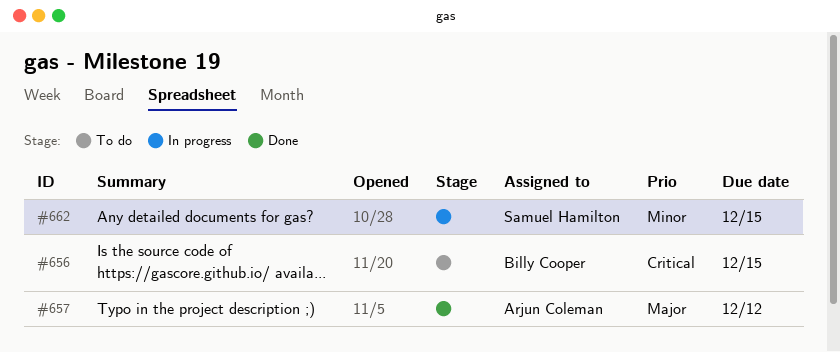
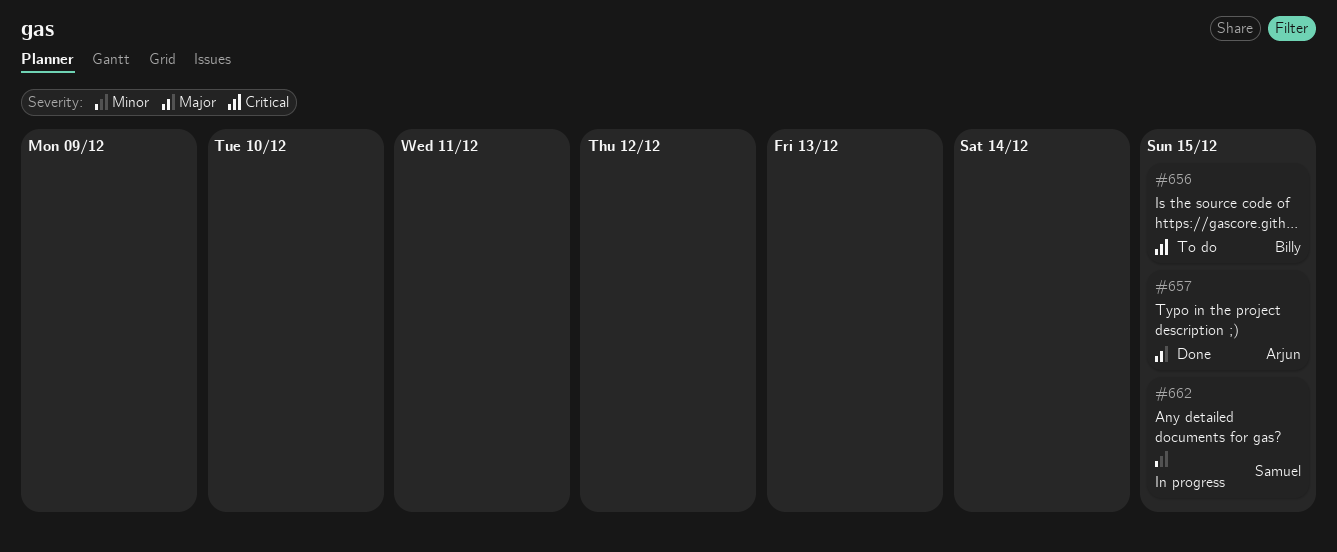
#657, due: Dec 12 -> Dec 15

